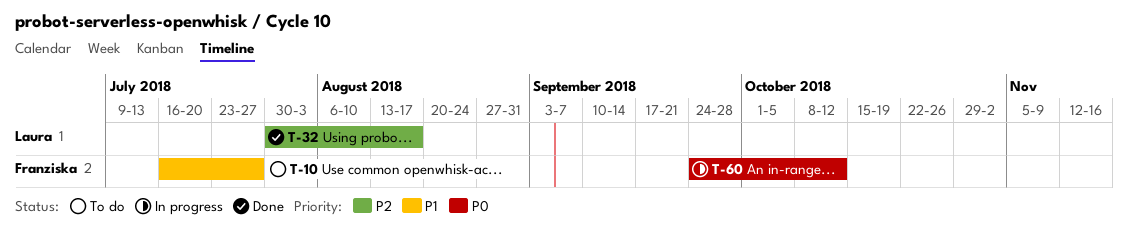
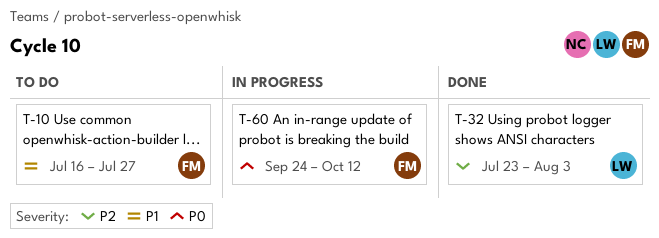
T-32, start: Jul 30 -> Jul 23
T-32, due: Aug 17 -> Aug 3

